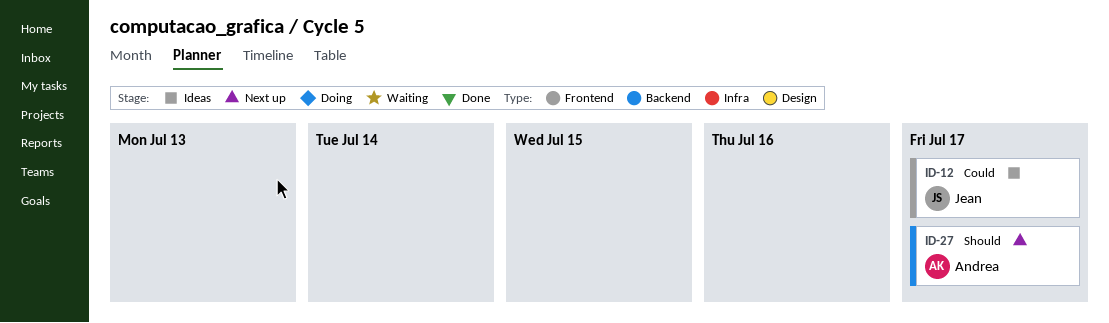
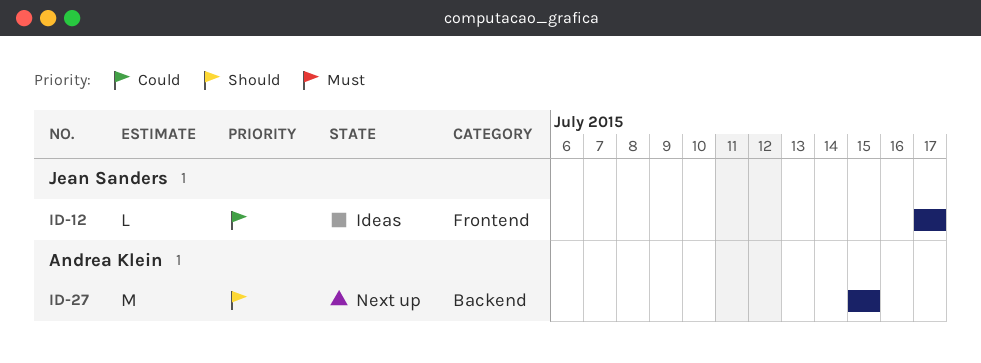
ID-27, due: Jul 17 -> Jul 15

